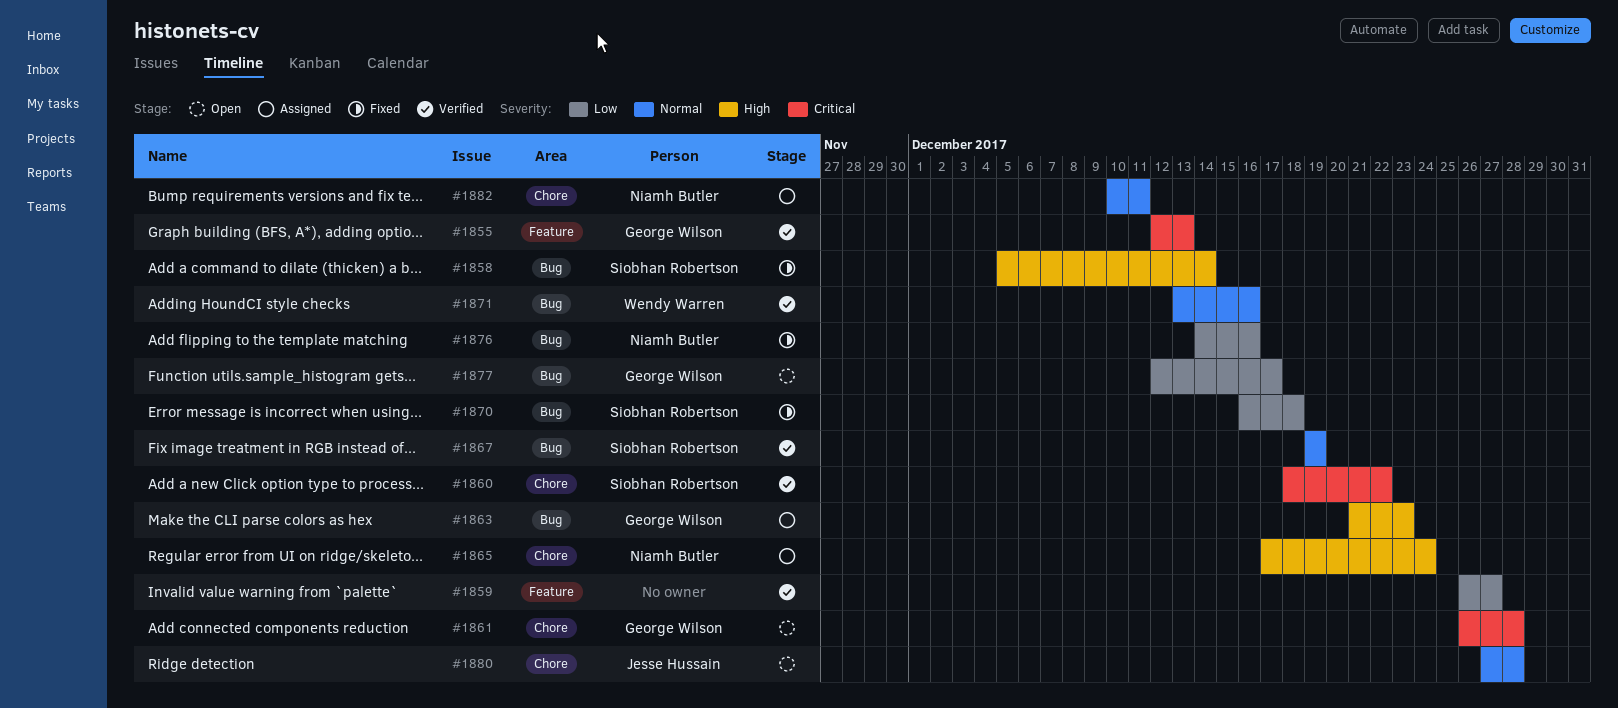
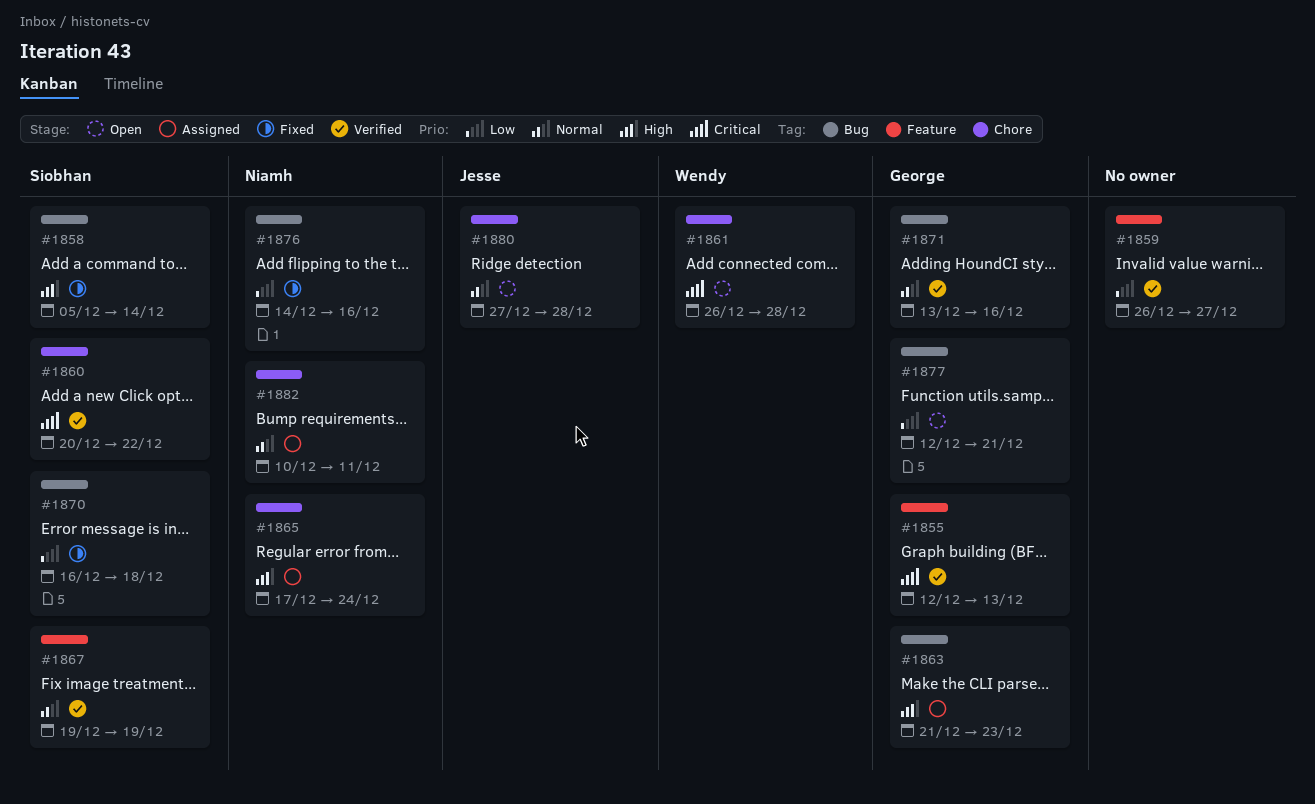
#1860, start: Dec 18 -> Dec 20
#1861, owner: George Wilson -> Wendy Warren
#1867, label: Bug -> Feature
#1871, owner: Wendy Warren -> George Wilson
#1877, due: Dec 17 -> Dec 21

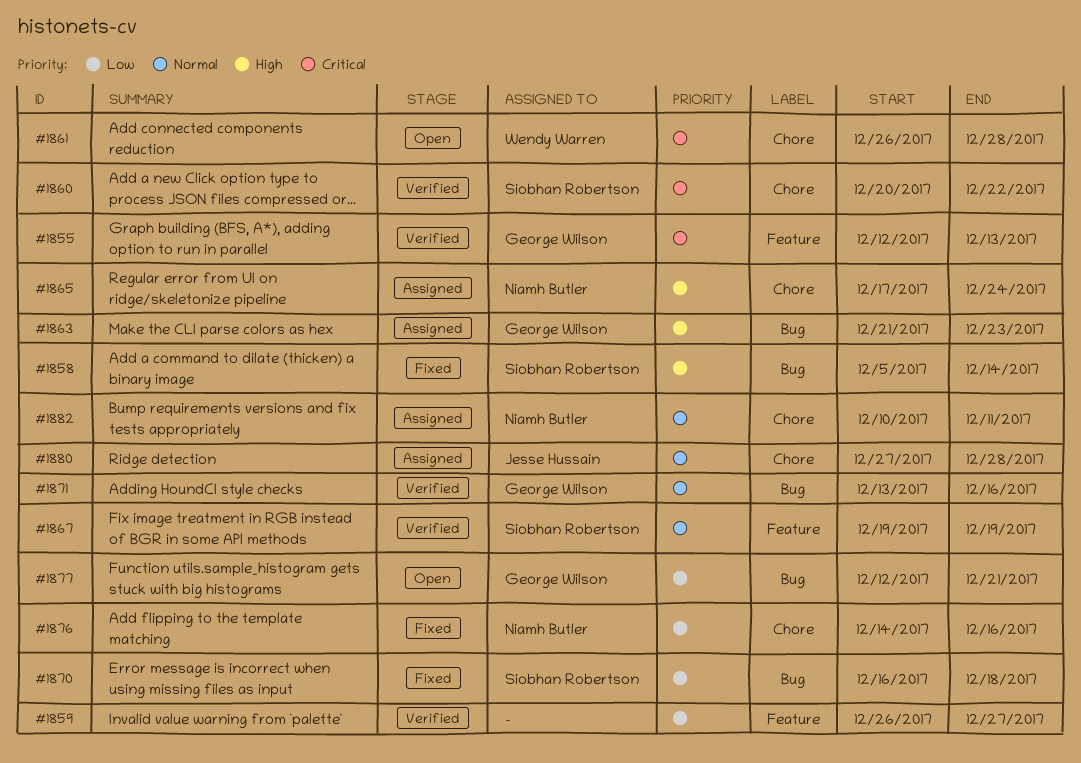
#1876, label: Bug -> Chore
#1880, status: Open -> Assigned

